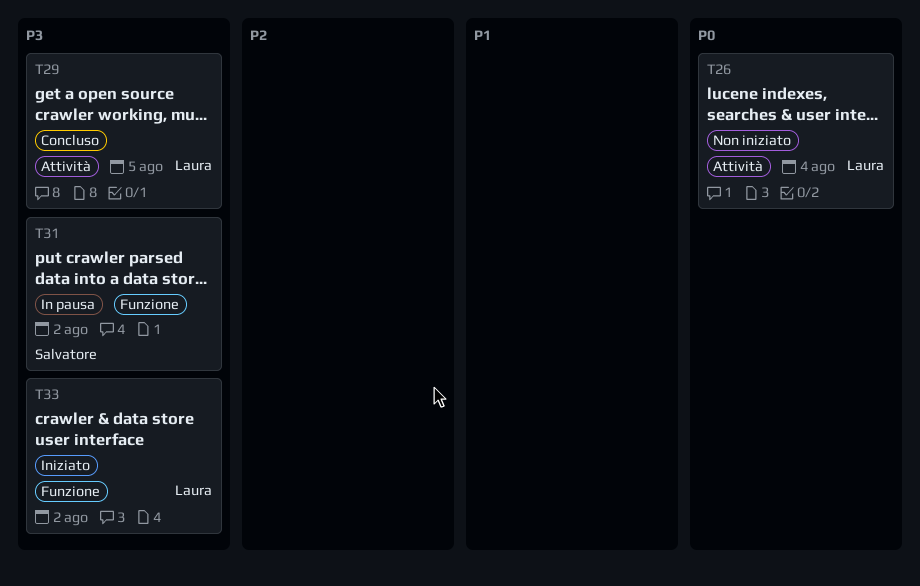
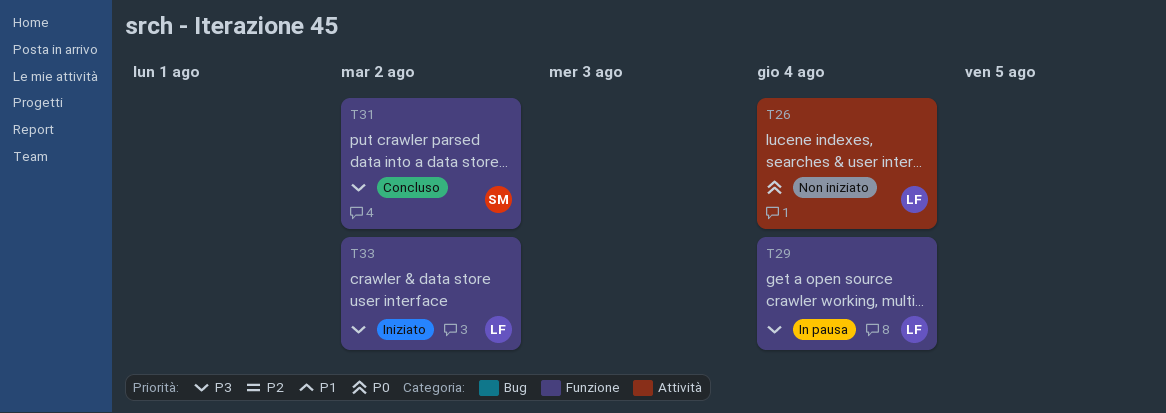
T29, status: Concluso -> In pausa
T29, label: Attività -> Funzione
T29, due: Aug 5 -> Aug 4
T31, status: In pausa -> Concluso

